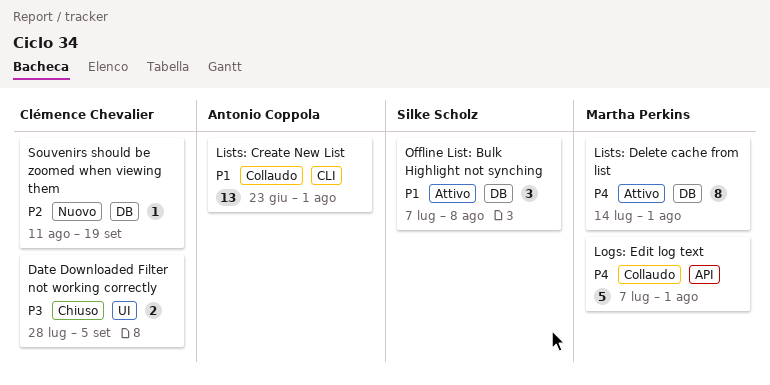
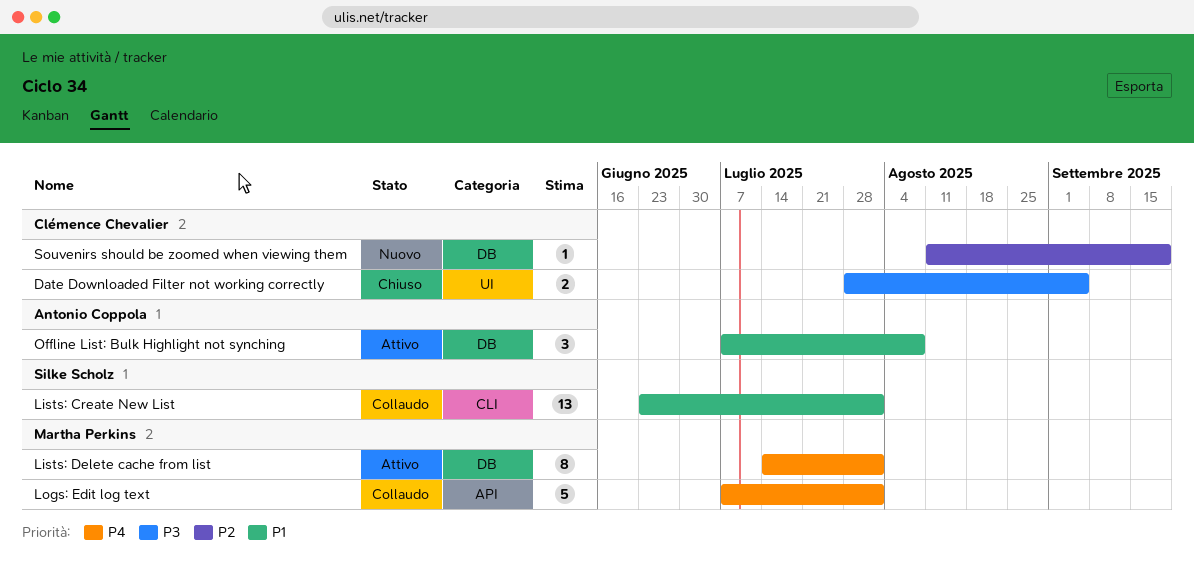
Lists: Create New List, owner: Antonio Coppola -> Silke Scholz
Offline List: Bulk Highlight not synching, owner: Silke Scholz -> Antonio Coppola

